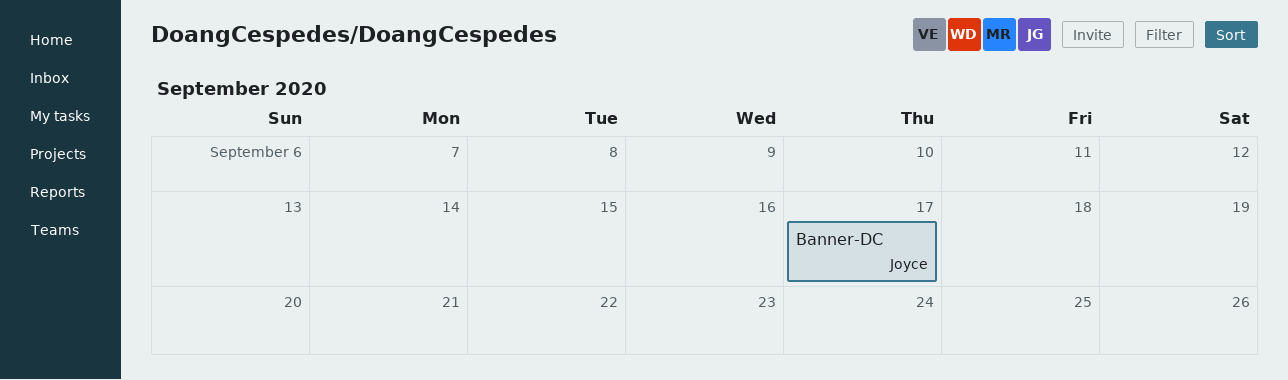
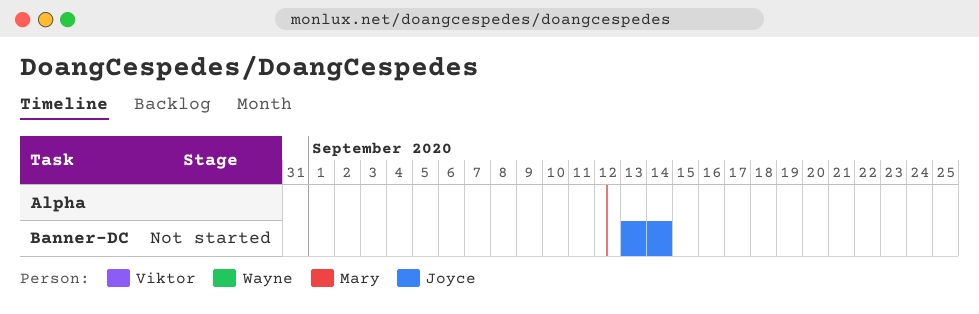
Banner-DC, due: Sep 17 -> Sep 14

